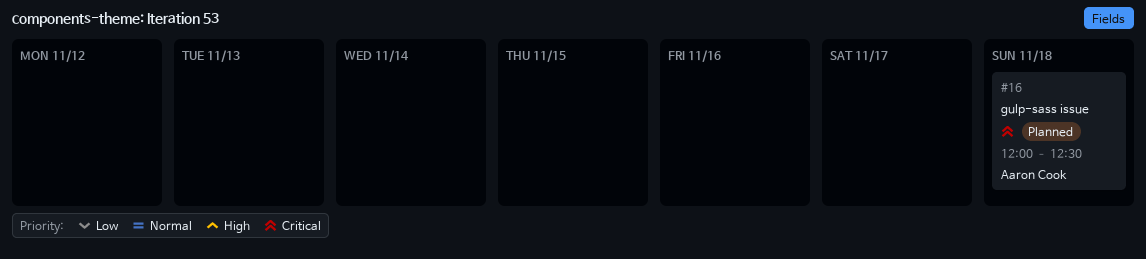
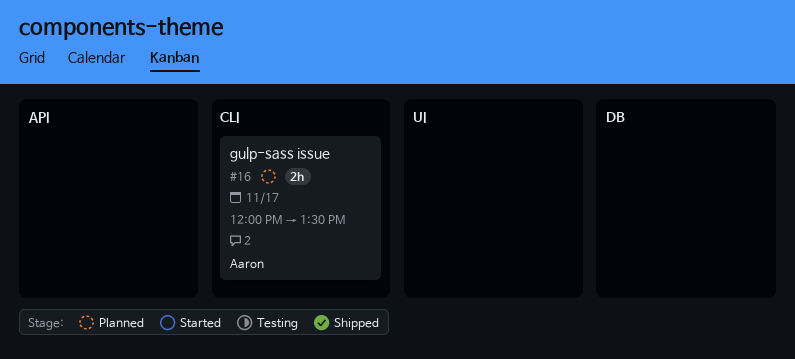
#16, day: Nov 18 -> Nov 17
#16, ends: 12:30 -> 13:30

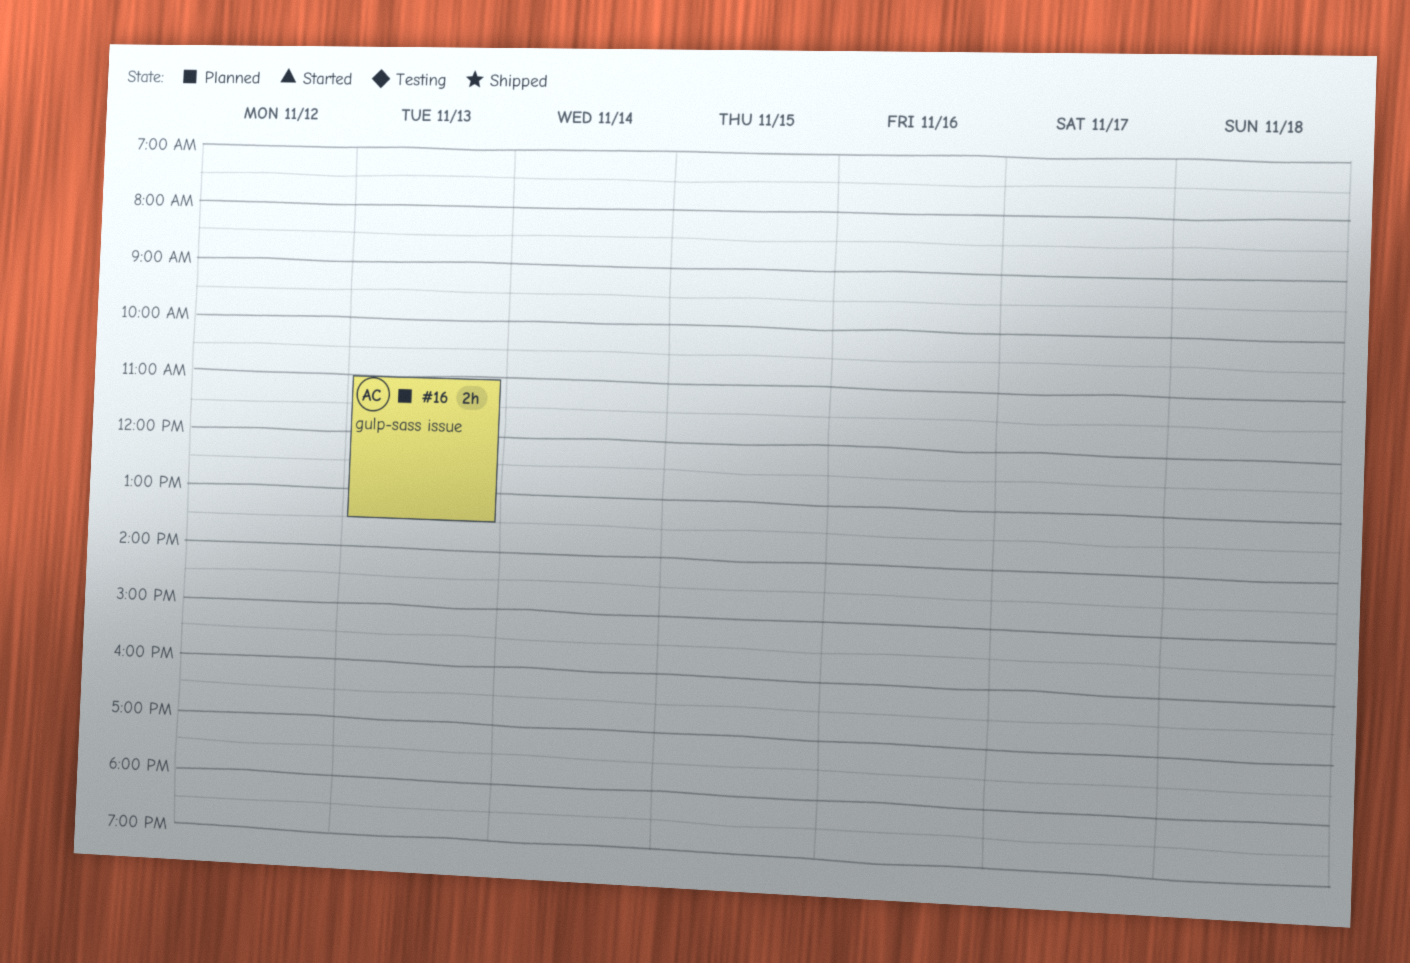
#16, day: Nov 17 -> Nov 13
#16, begins: 12:00 -> 11:00

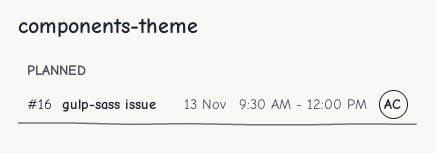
#16, begins: 11:00 -> 09:30
#16, ends: 13:30 -> 12:00

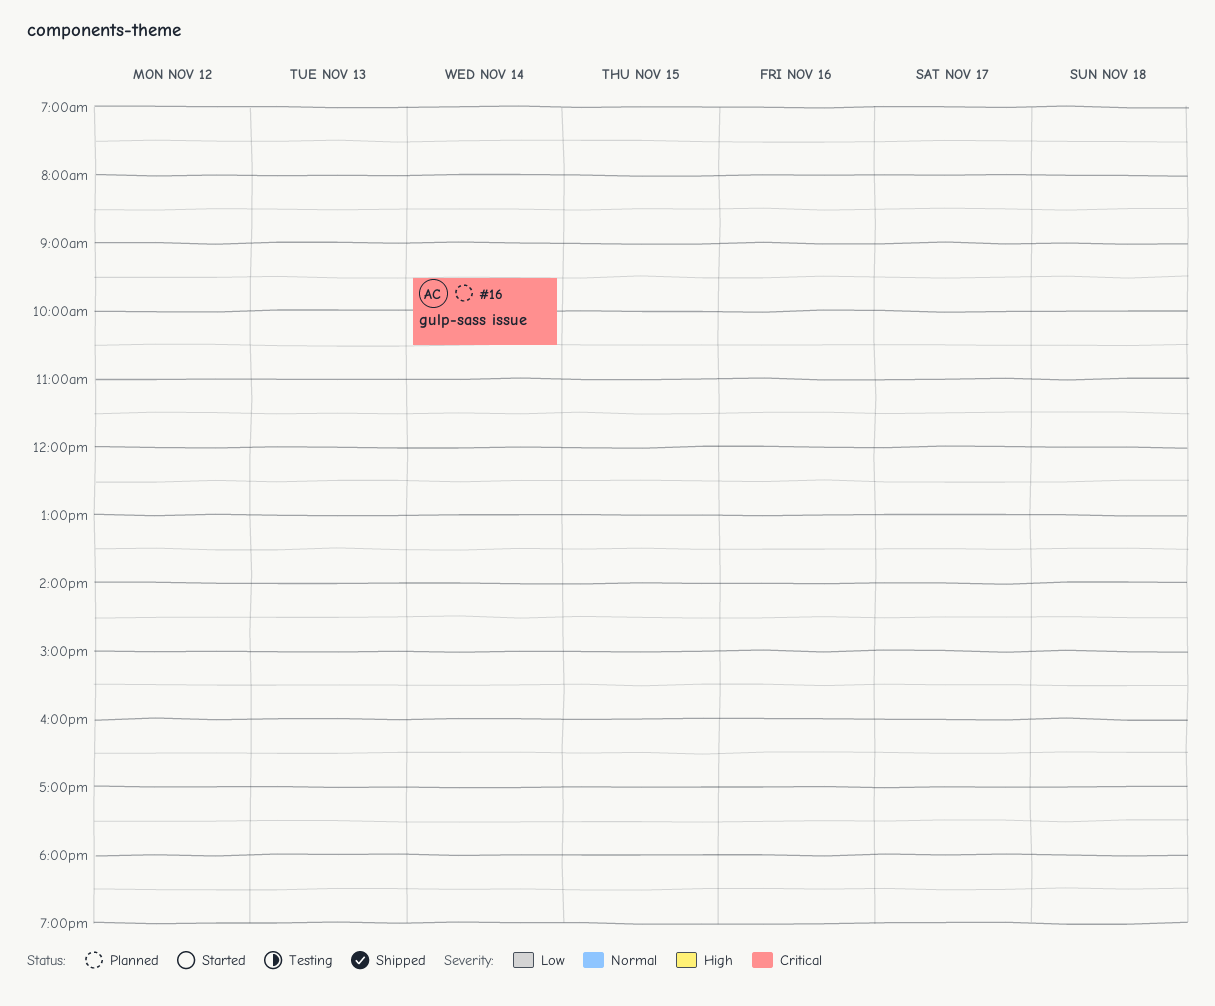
#16, day: Nov 13 -> Nov 14
#16, ends: 12:00 -> 10:30

